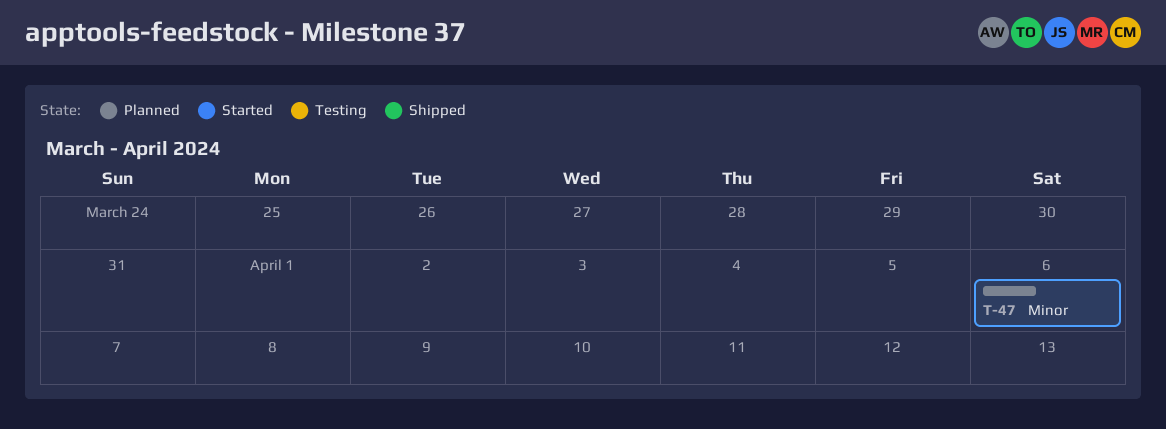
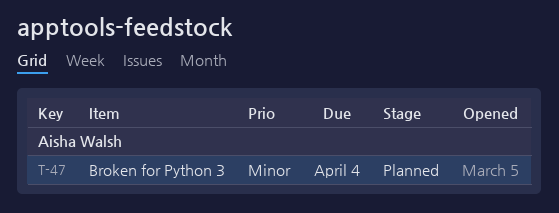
T-47, due: Apr 6 -> Apr 4

